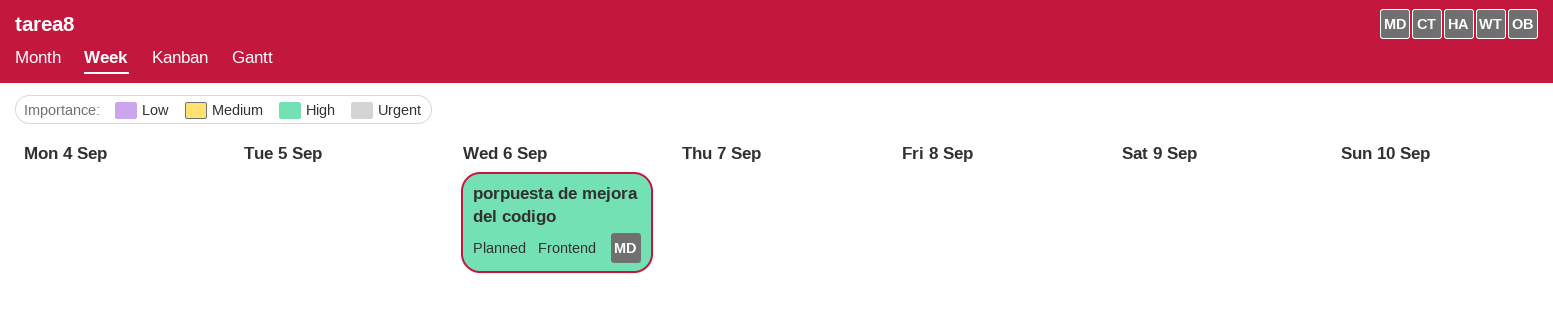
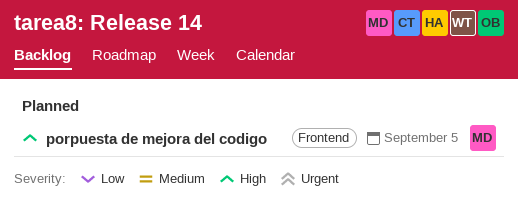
porpuesta de mejora del codigo, due: Sep 6 -> Sep 5

